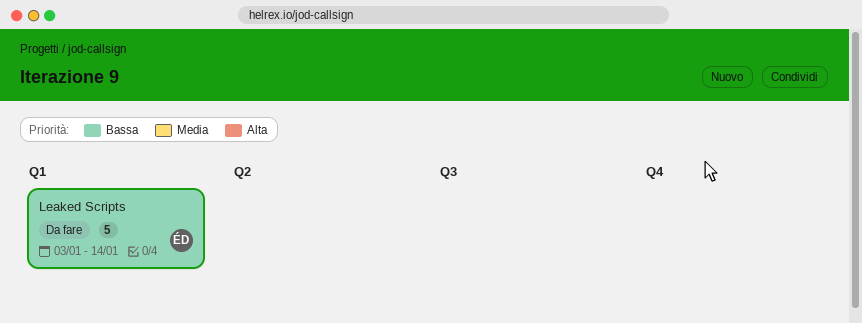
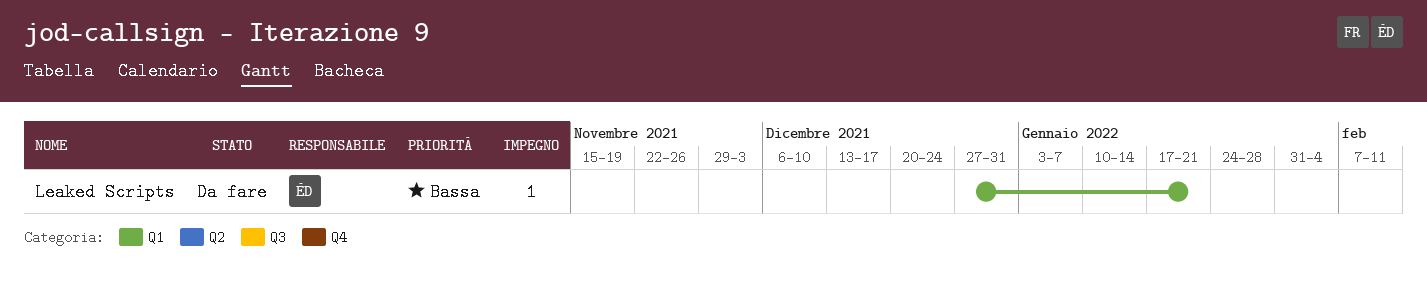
Leaked Scripts, estimate: 5 -> 1
Leaked Scripts, start: Jan 3 -> Dec 27
Leaked Scripts, due: Jan 14 -> Jan 21

